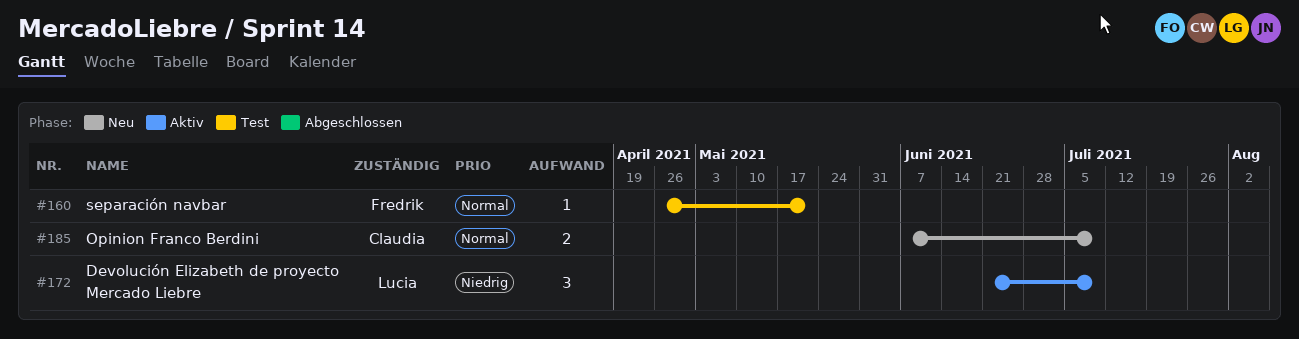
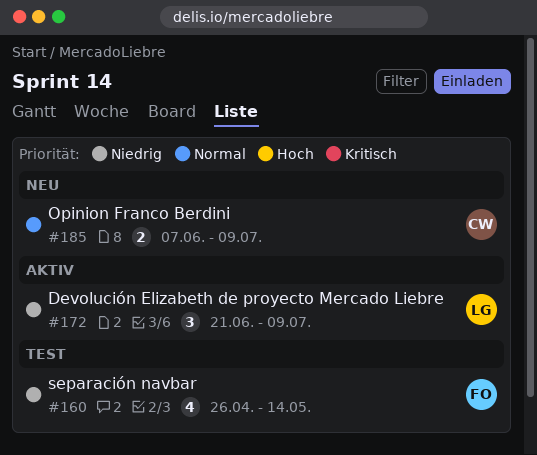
#160, priority: Normal -> Niedrig
#160, estimate: 1 -> 4
#160, due: May 21 -> May 14

